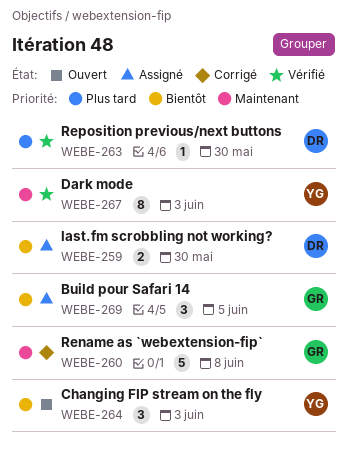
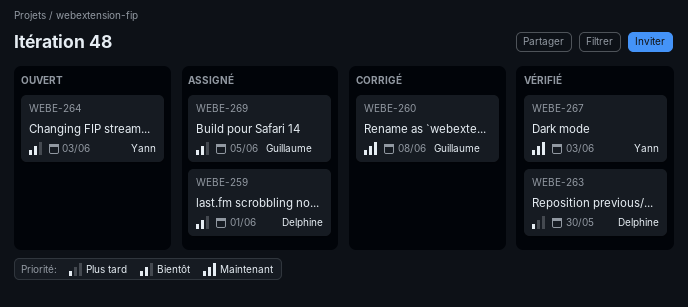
WEBE-259, due: May 30 -> Jun 1

